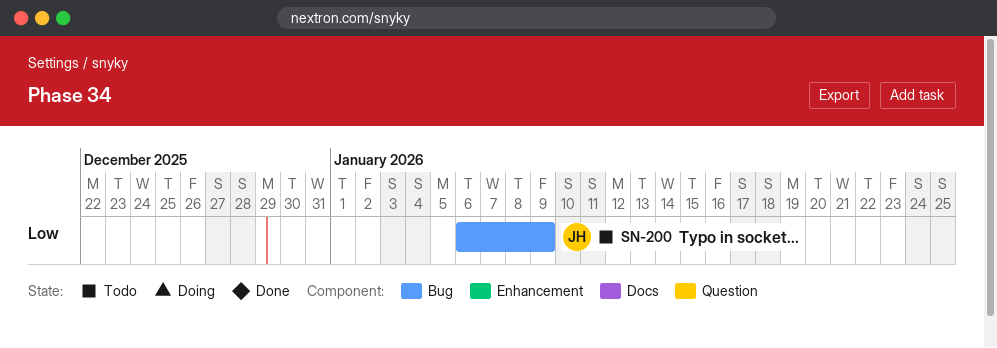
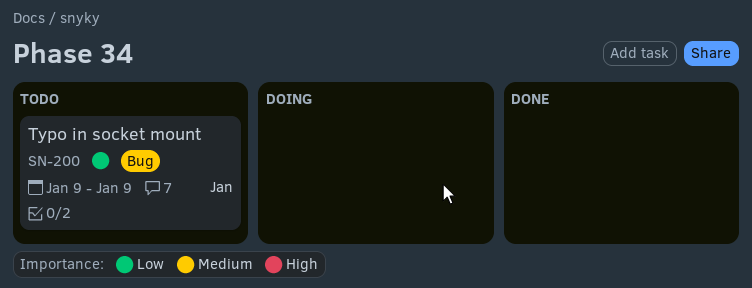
SN-200, start: Jan 6 -> Jan 9

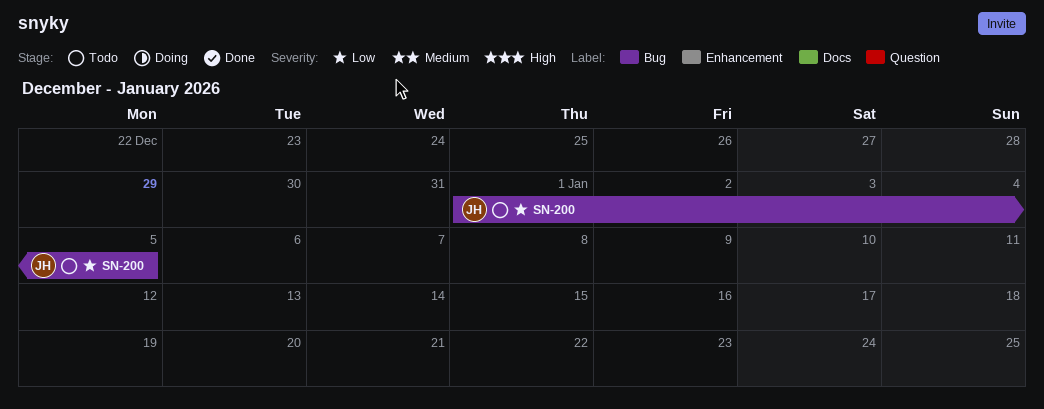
SN-200, start: Jan 9 -> Jan 1
SN-200, due: Jan 9 -> Jan 5

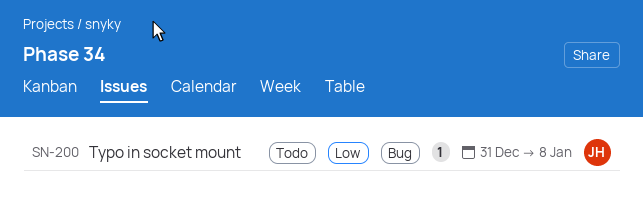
SN-200, start: Jan 1 -> Dec 31
SN-200, due: Jan 5 -> Jan 8

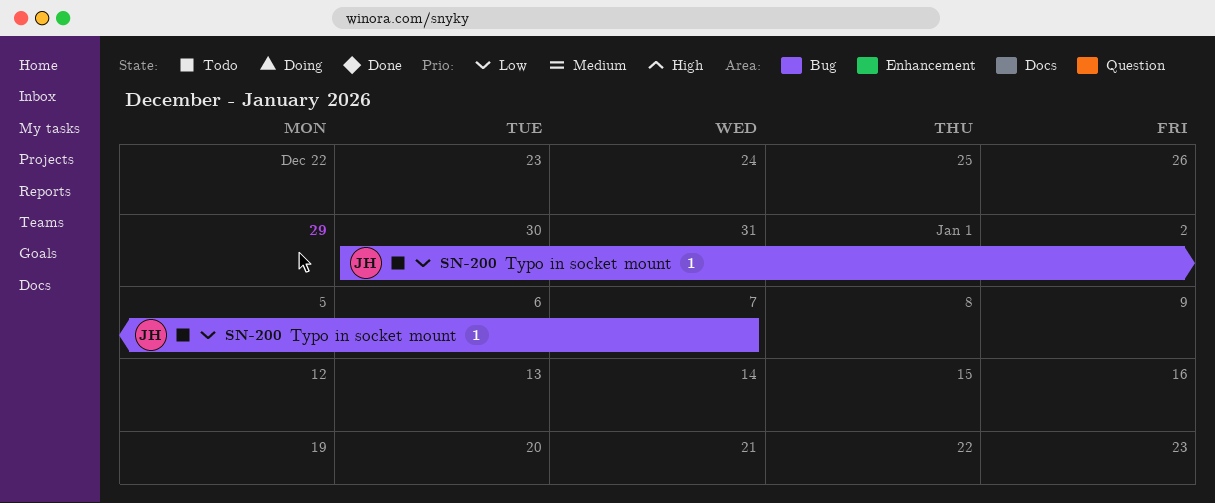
SN-200, start: Dec 31 -> Dec 30
SN-200, due: Jan 8 -> Jan 7

